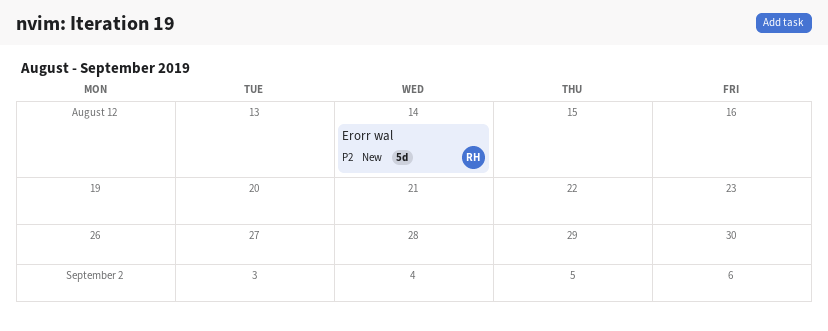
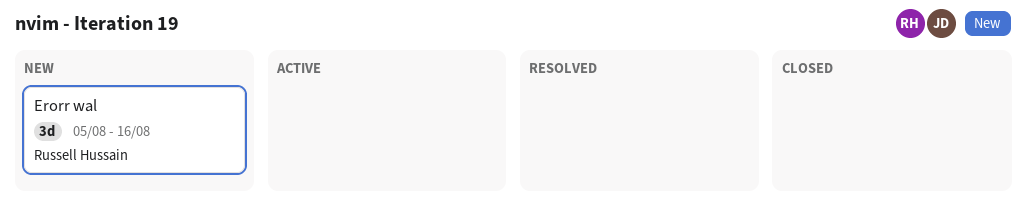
Erorr wal, estimate: 5d -> 3d
Erorr wal, due: Aug 14 -> Aug 16

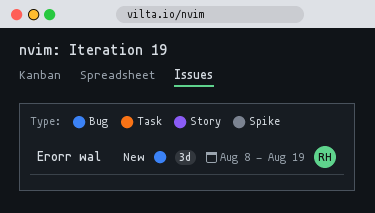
Erorr wal, start: Aug 5 -> Aug 8
Erorr wal, due: Aug 16 -> Aug 19

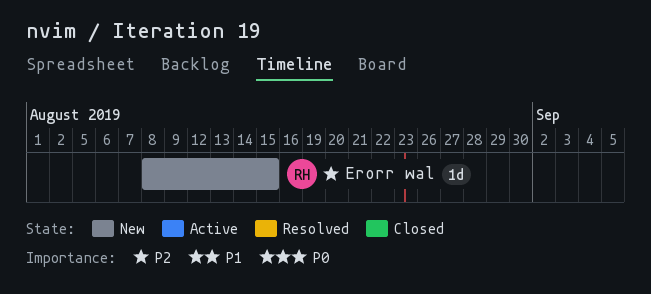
Erorr wal, estimate: 3d -> 1d
Erorr wal, due: Aug 19 -> Aug 15

